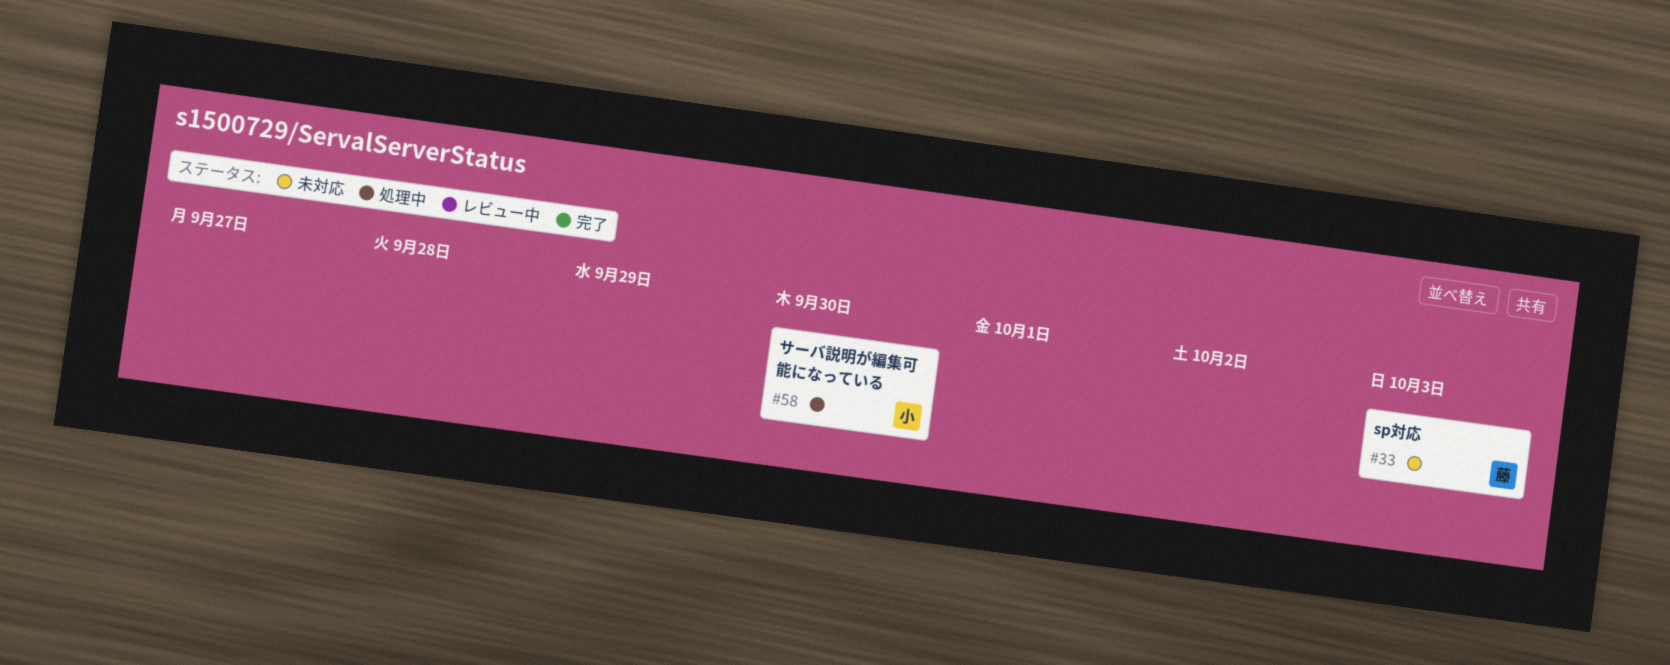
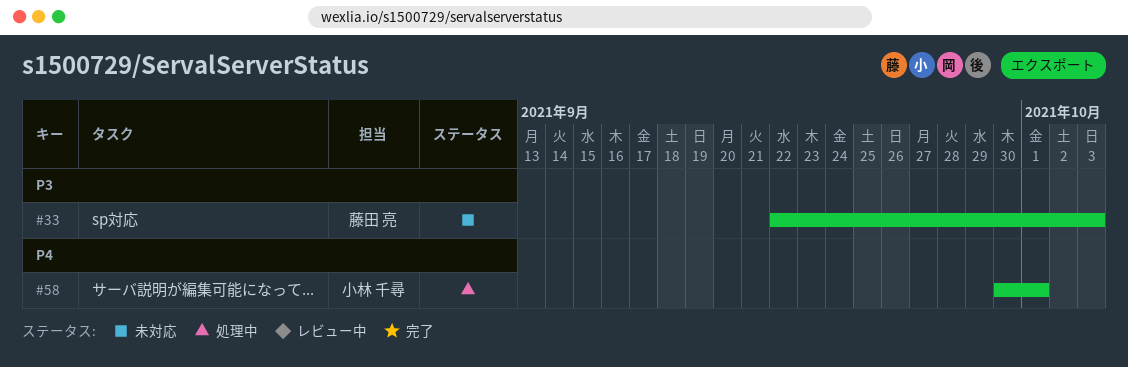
#58, due: Sep 30 -> Oct 1

